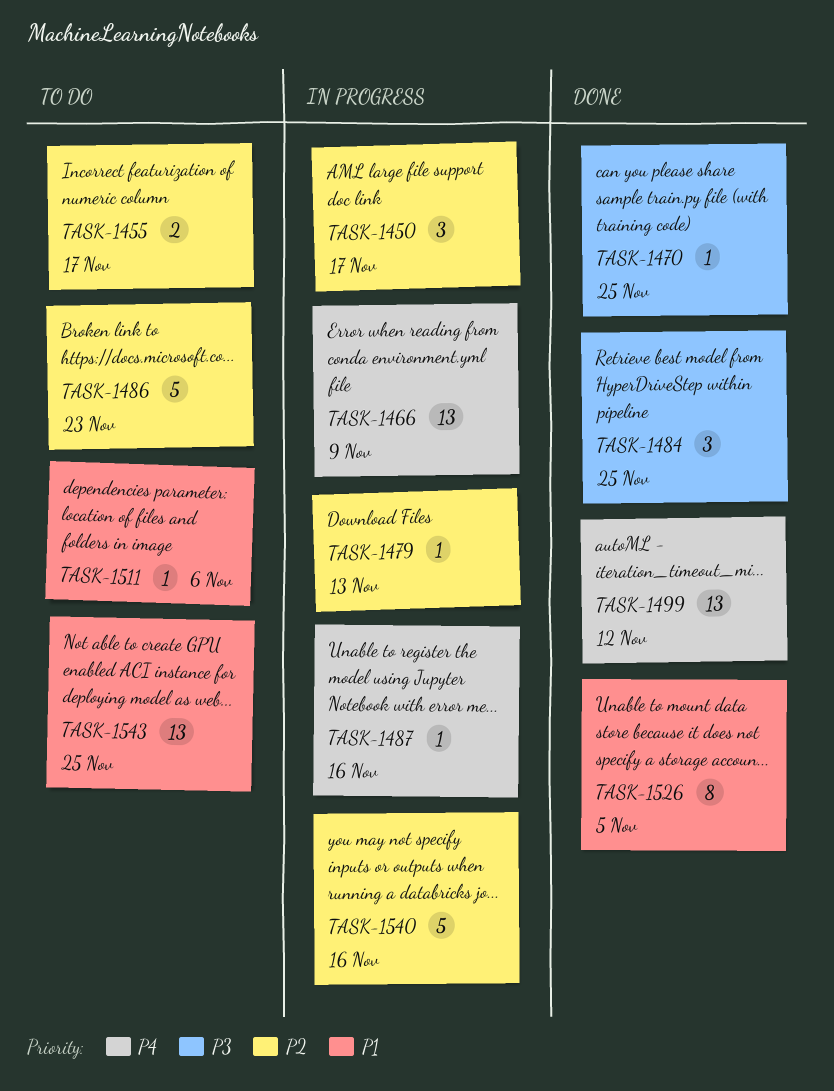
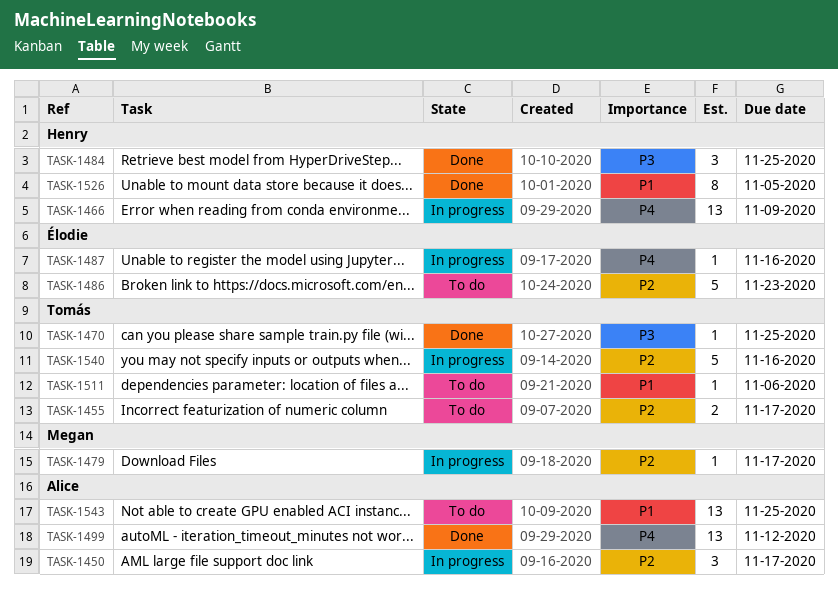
TASK-1479, due: Nov 13 -> Nov 17

